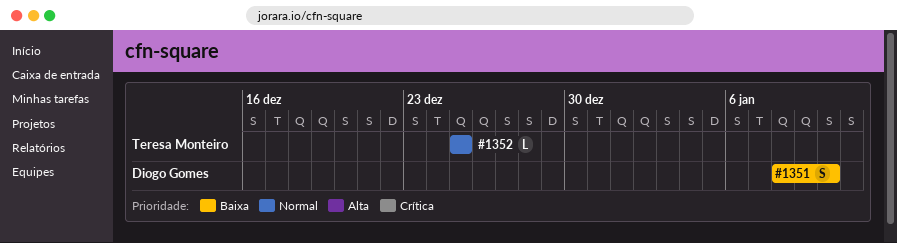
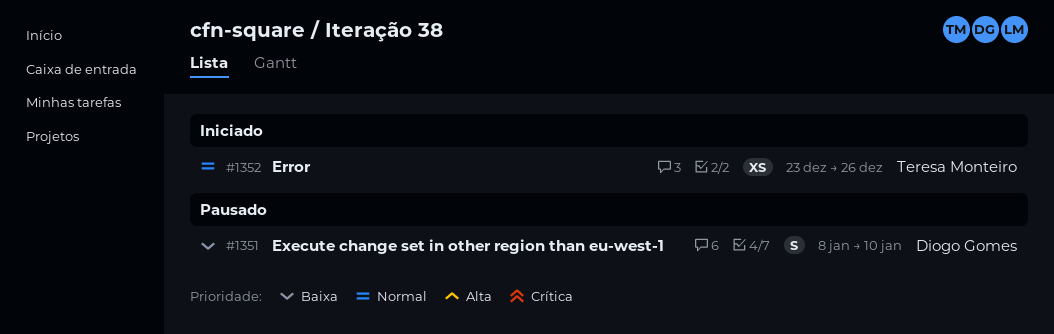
#1352, estimate: L -> XS
#1352, start: Dec 25 -> Dec 23
#1352, due: Dec 25 -> Dec 26

